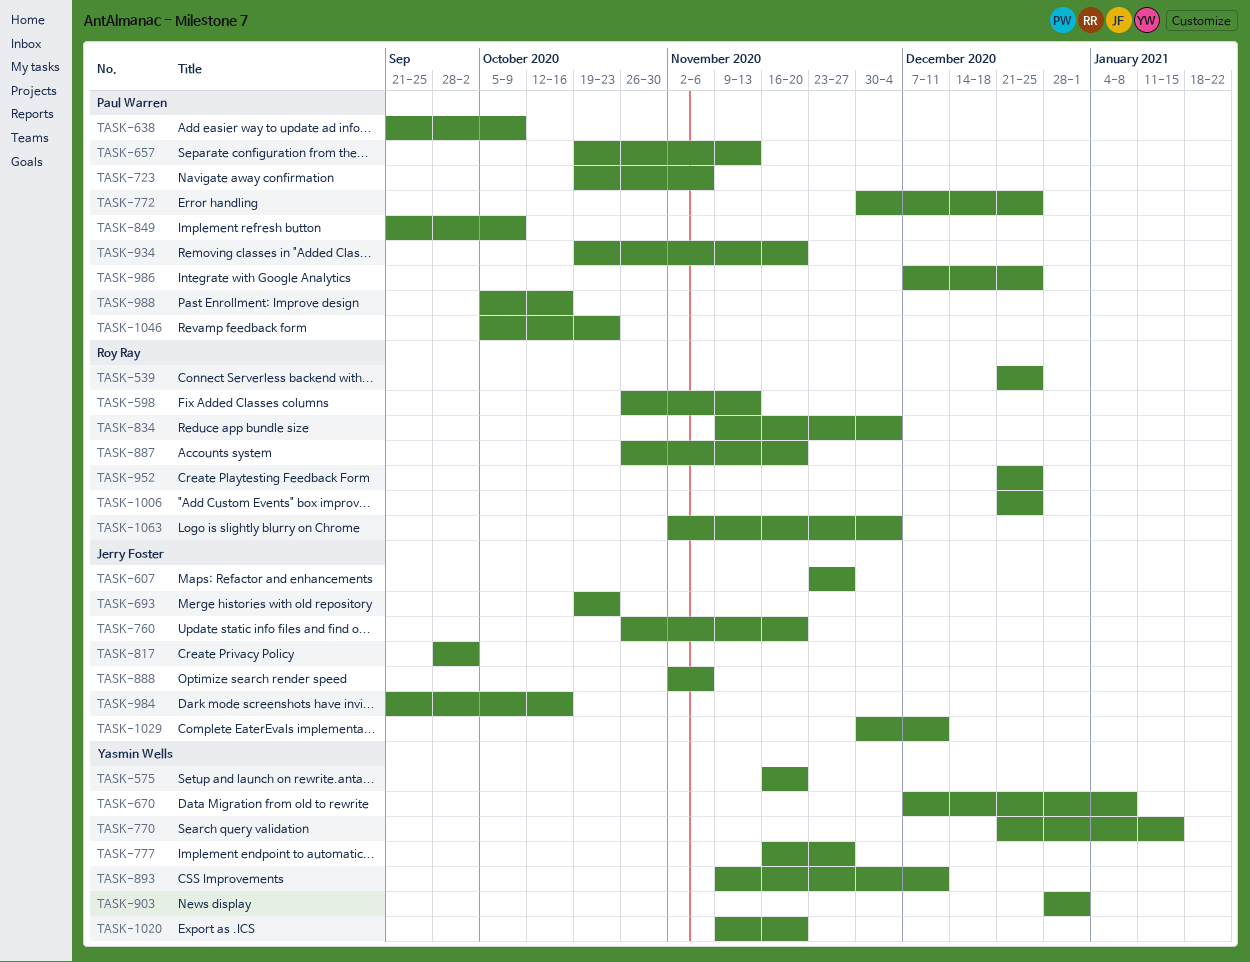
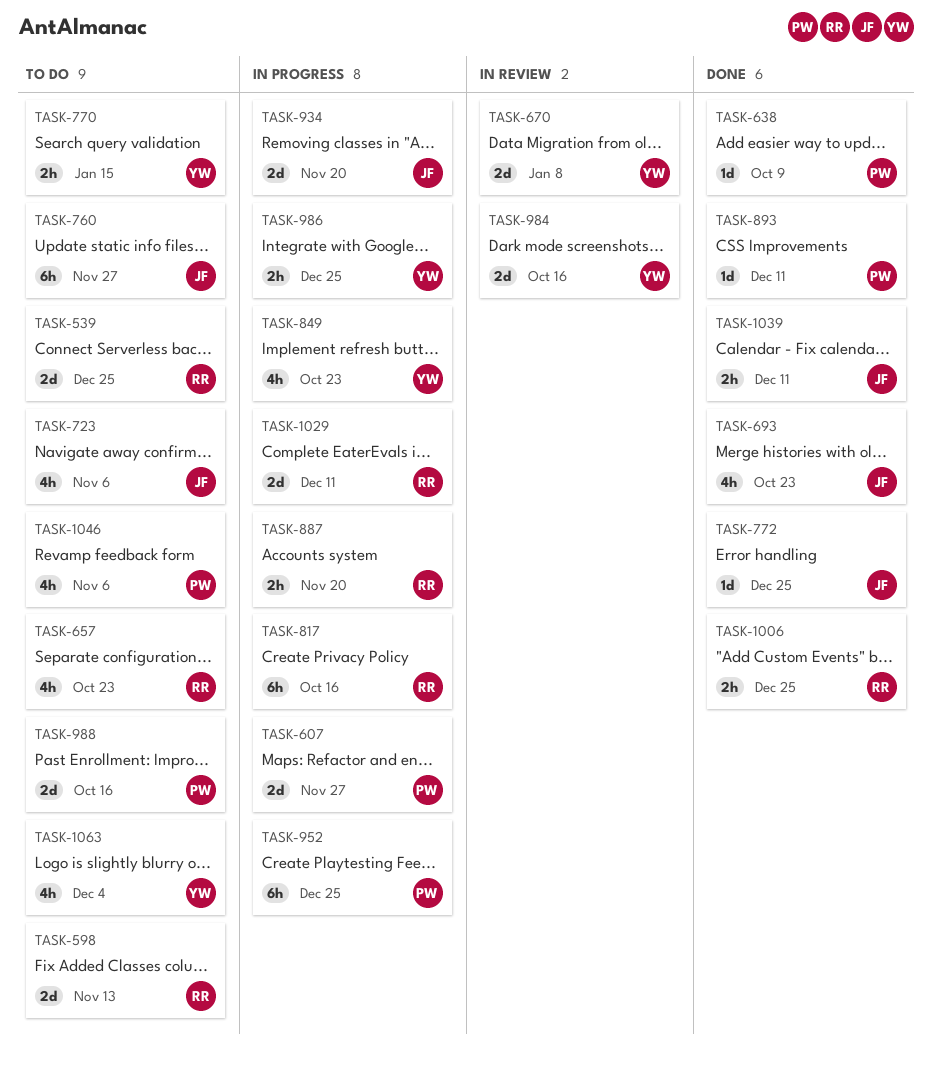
TASK-575: present -> none
TASK-607, owner: Jerry Foster -> Paul Warren
TASK-657, owner: Paul Warren -> Roy Ray
TASK-657, due: Nov 13 -> Oct 23
TASK-723, owner: Paul Warren -> Jerry Foster
TASK-760, due: Nov 20 -> Nov 27
TASK-772, owner: Paul Warren -> Jerry Foster
TASK-777: present -> none
TASK-817, owner: Jerry Foster -> Roy Ray
TASK-817, due: Oct 2 -> Oct 16
TASK-834: present -> none
TASK-849, owner: Paul Warren -> Yasmin Wells
TASK-849, due: Oct 9 -> Oct 23
TASK-888: present -> none
TASK-893, owner: Yasmin Wells -> Paul Warren
TASK-903: present -> none
TASK-934, owner: Paul Warren -> Jerry Foster
TASK-952, owner: Roy Ray -> Paul Warren
TASK-984, owner: Jerry Foster -> Yasmin Wells
TASK-986, owner: Paul Warren -> Yasmin Wells
TASK-1020: present -> none
TASK-1029, owner: Jerry Foster -> Roy Ray
TASK-1039: none -> present
TASK-1046, due: Oct 23 -> Nov 6
TASK-1063, owner: Roy Ray -> Yasmin Wells

